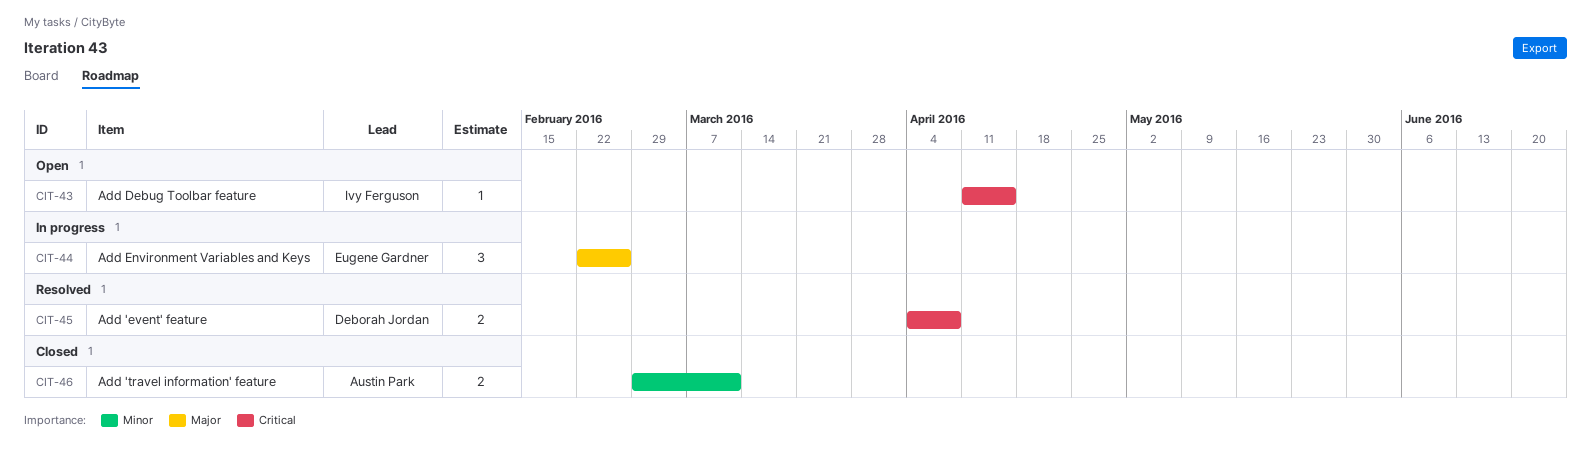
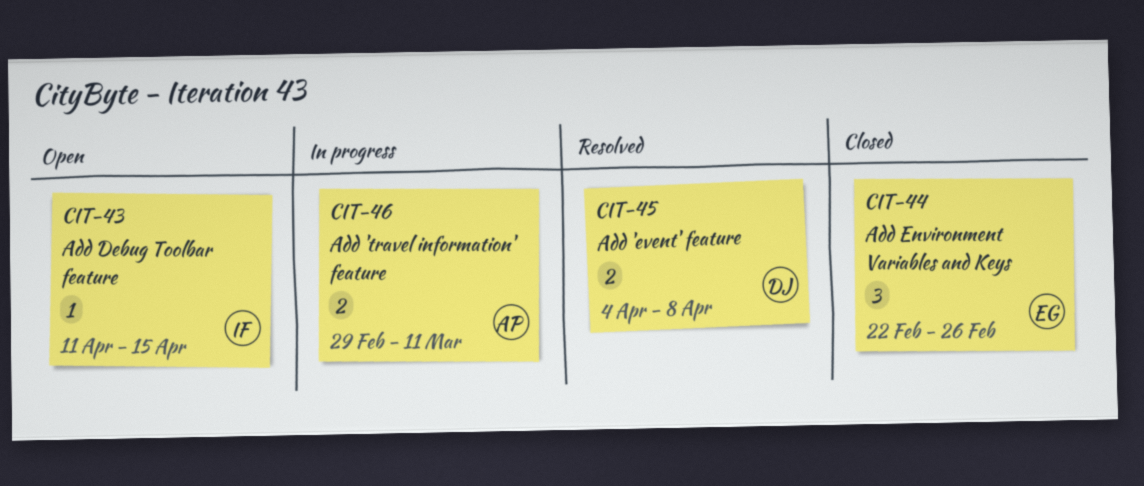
CIT-44, status: In progress -> Closed
CIT-46, status: Closed -> In progress

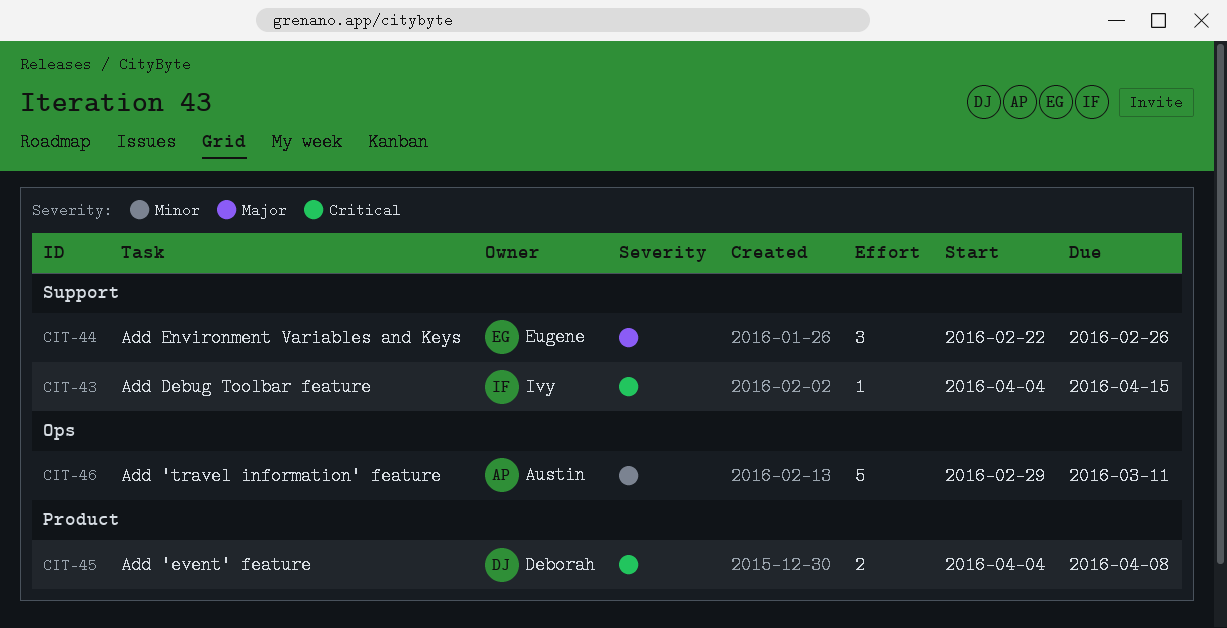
CIT-43, start: Apr 11 -> Apr 4
CIT-46, estimate: 2 -> 5

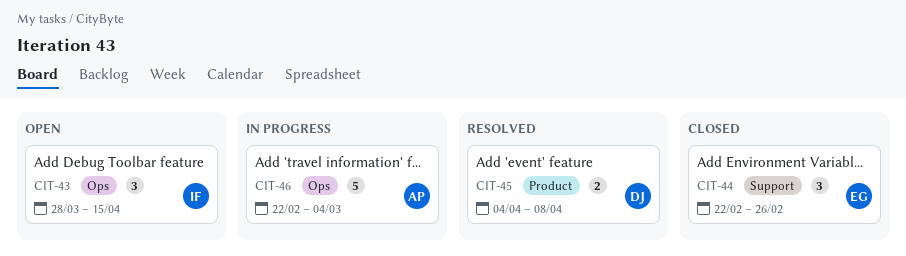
CIT-43, label: Support -> Ops
CIT-43, estimate: 1 -> 3
CIT-43, start: Apr 4 -> Mar 28
CIT-46, start: Feb 29 -> Feb 22
CIT-46, due: Mar 11 -> Mar 4

